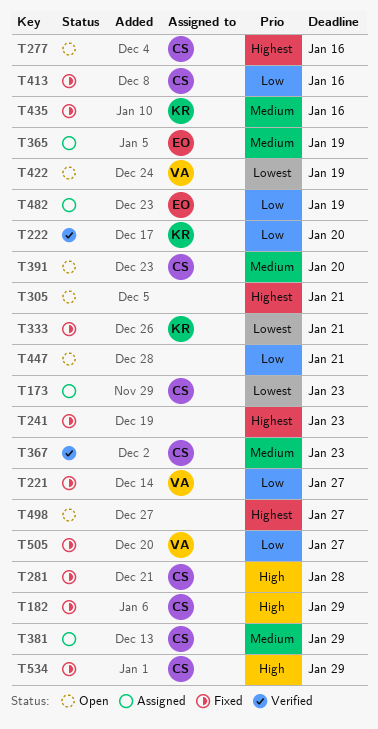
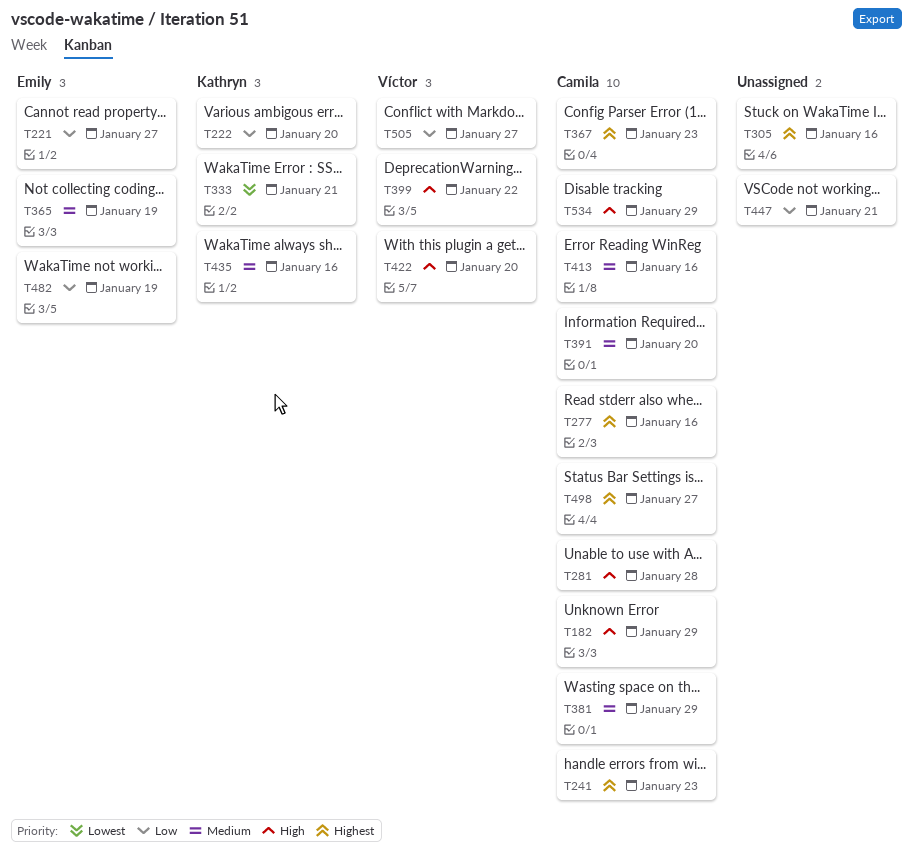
T173: present -> none
T221, owner: Víctor -> Emily
T241, owner: none -> Camila
T305, due: Jan 21 -> Jan 16
T367, priority: Medium -> Highest
T399: none -> present
T413, priority: Low -> Medium
T422, priority: Lowest -> High
T422, due: Jan 19 -> Jan 20
T498, owner: none -> Camila

